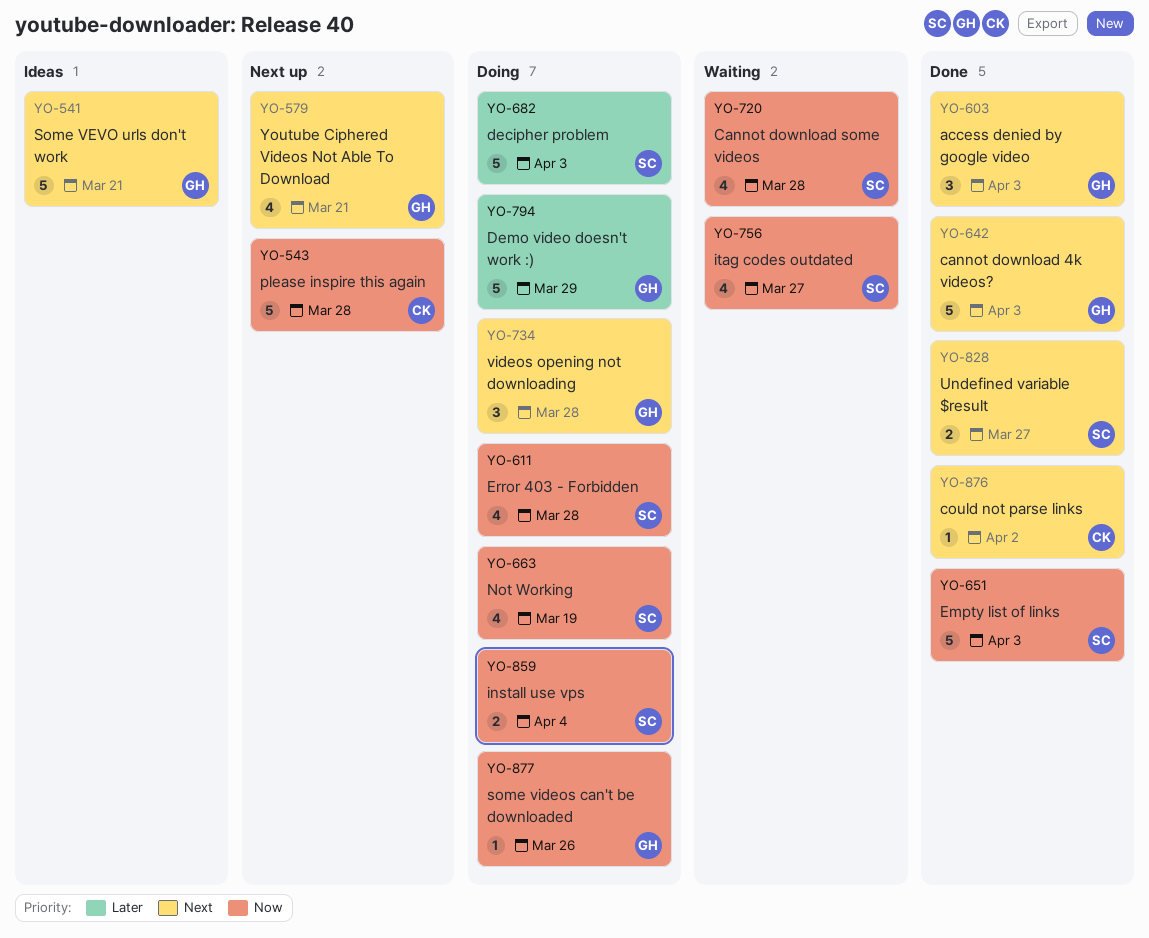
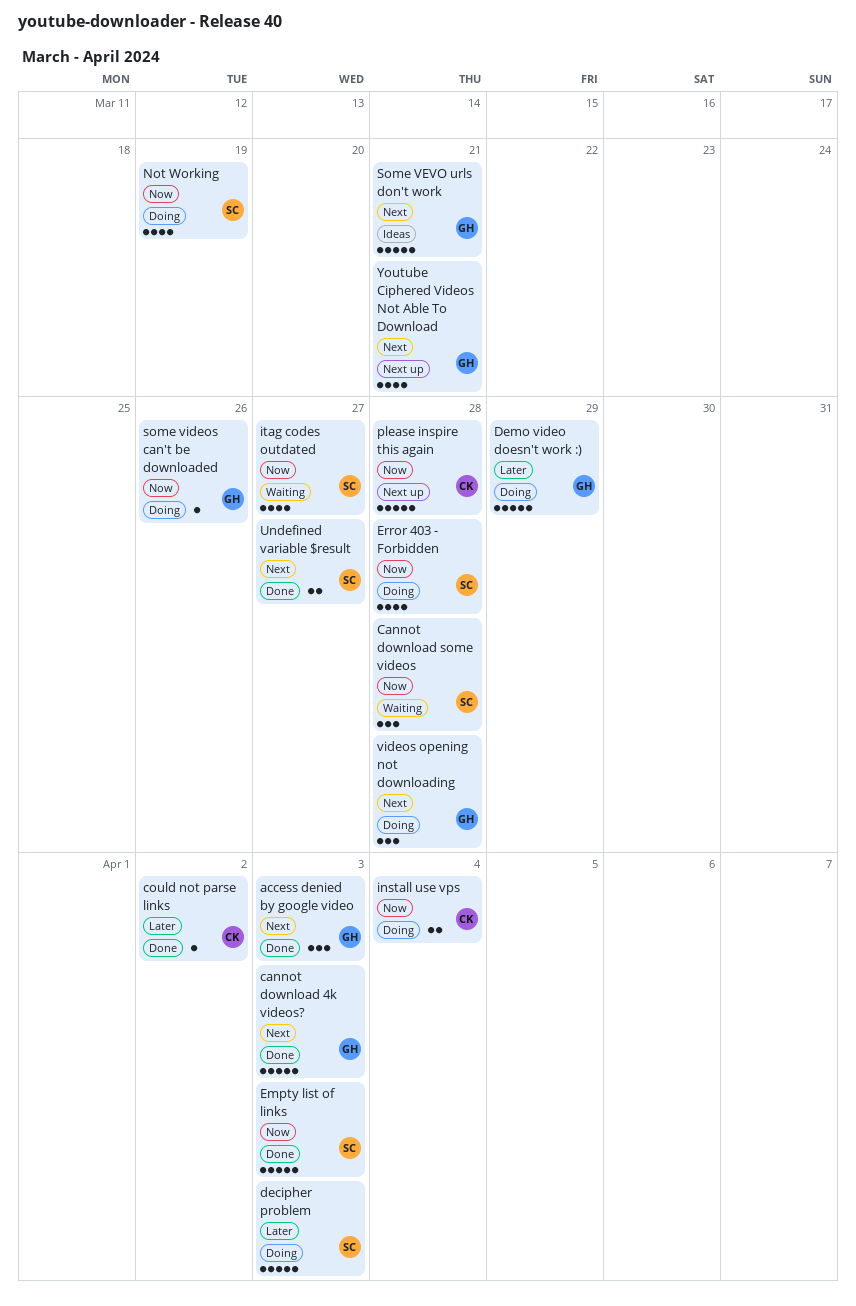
Cannot download some videos, estimate: 4 -> 3
could not parse links, priority: Next -> Later
install use vps, owner: SC -> CK

